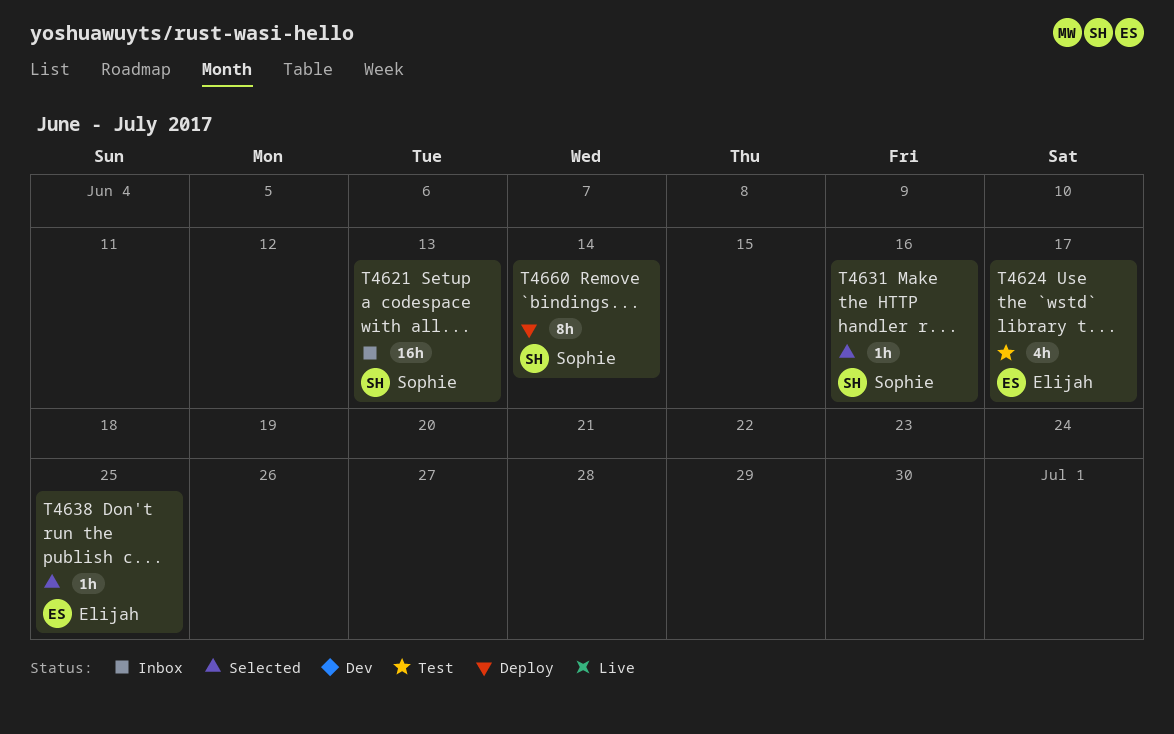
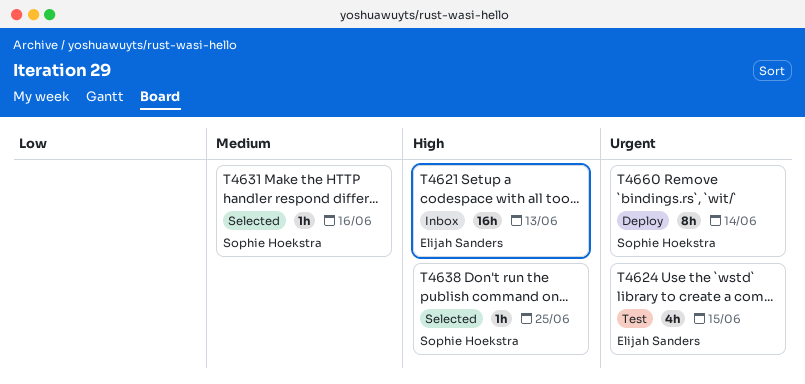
T4621, owner: Sophie Hoekstra -> Elijah Sanders
T4624, due: Jun 17 -> Jun 15
T4638, owner: Elijah Sanders -> Sophie Hoekstra

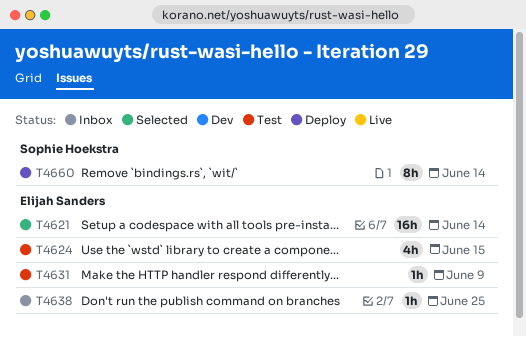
T4621, status: Inbox -> Selected
T4621, due: Jun 13 -> Jun 14
T4631, status: Selected -> Test
T4631, owner: Sophie Hoekstra -> Elijah Sanders
T4631, due: Jun 16 -> Jun 9
T4638, status: Selected -> Inbox
T4638, owner: Sophie Hoekstra -> Elijah Sanders

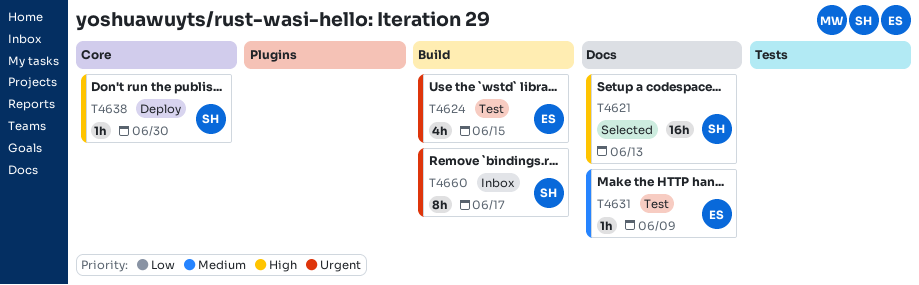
T4621, owner: Elijah Sanders -> Sophie Hoekstra
T4621, due: Jun 14 -> Jun 13
T4638, status: Inbox -> Deploy
T4638, owner: Elijah Sanders -> Sophie Hoekstra
T4638, due: Jun 25 -> Jun 30
T4660, status: Deploy -> Inbox
T4660, due: Jun 14 -> Jun 17

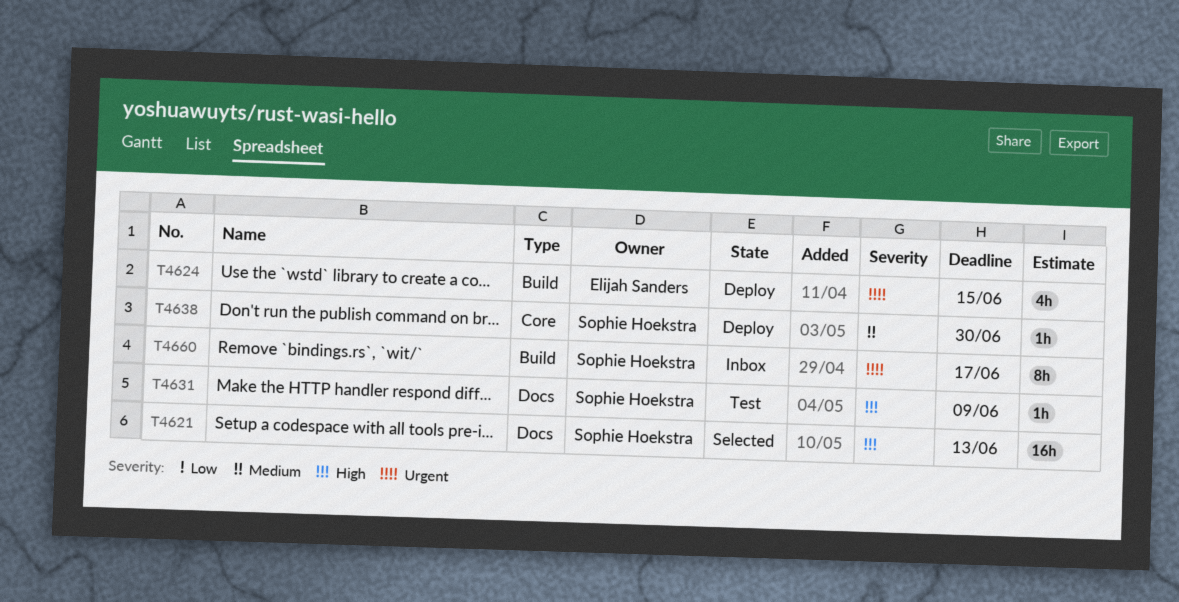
T4624, status: Test -> Deploy
T4631, owner: Elijah Sanders -> Sophie Hoekstra
T4631, priority: Medium -> High
T4638, priority: High -> Medium

